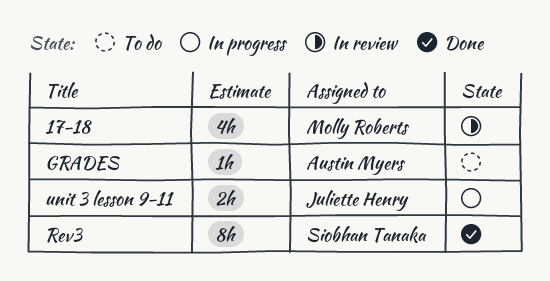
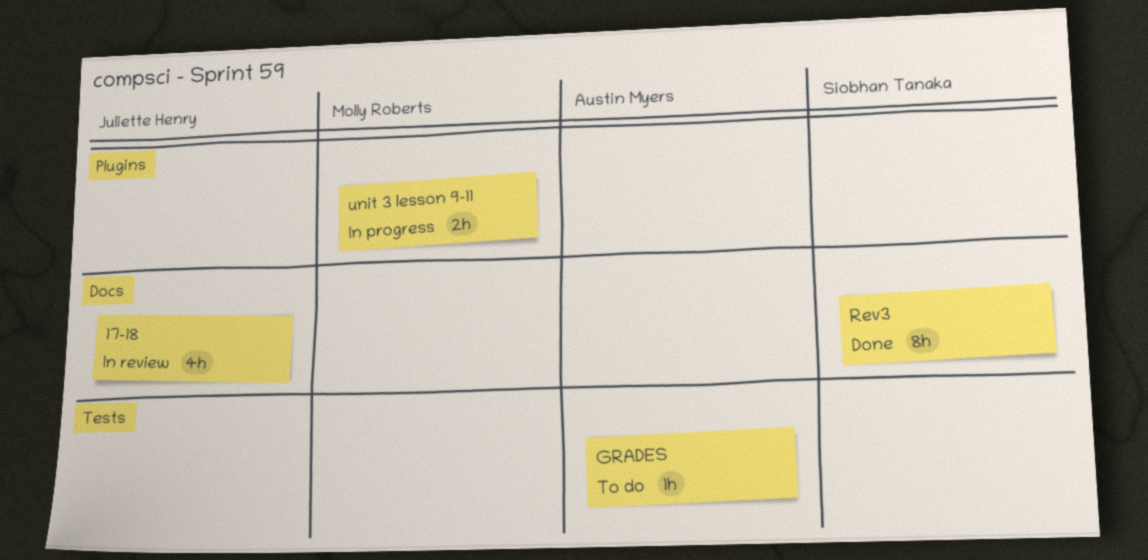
17-18, owner: Molly Roberts -> Juliette Henry
unit 3 lesson 9-11, owner: Juliette Henry -> Molly Roberts

